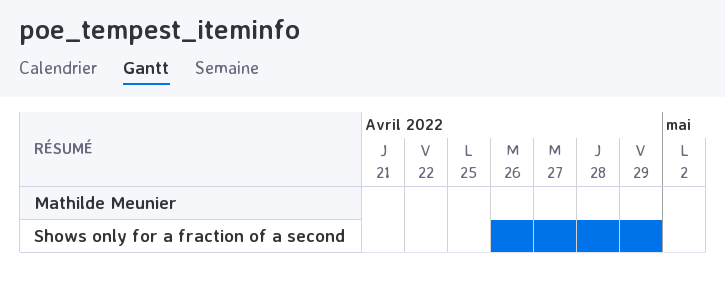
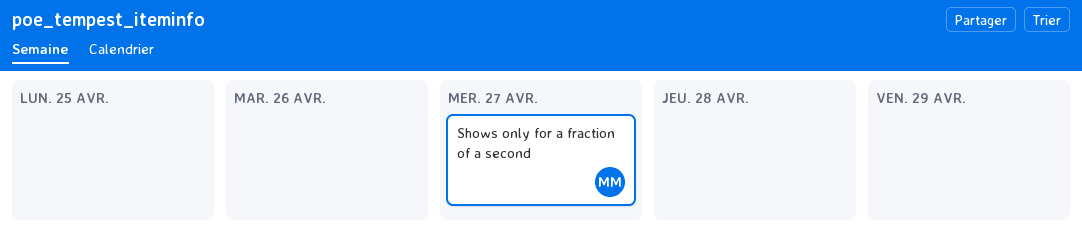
Shows only for a fraction of a second, due: Apr 29 -> Apr 27

